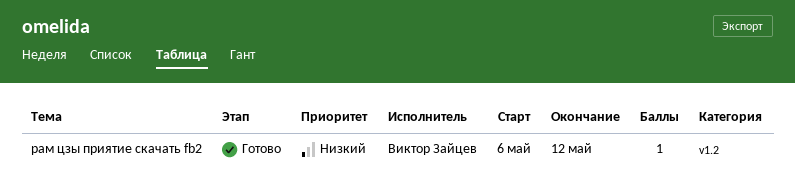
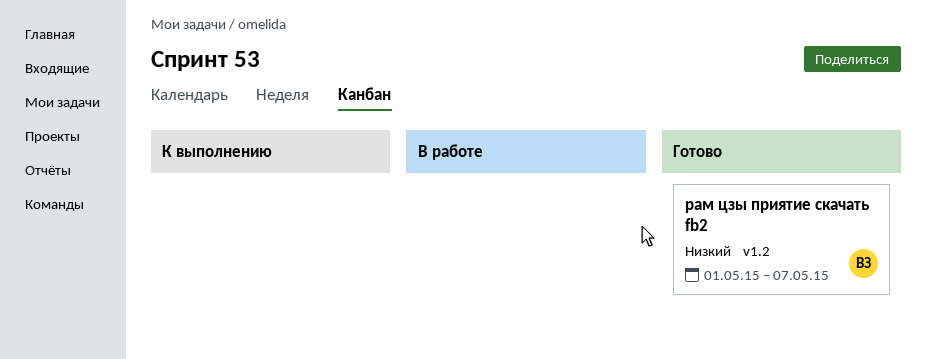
рам цзы приятие скачать fb2, start: May 6 -> May 1
рам цзы приятие скачать fb2, due: May 12 -> May 7

